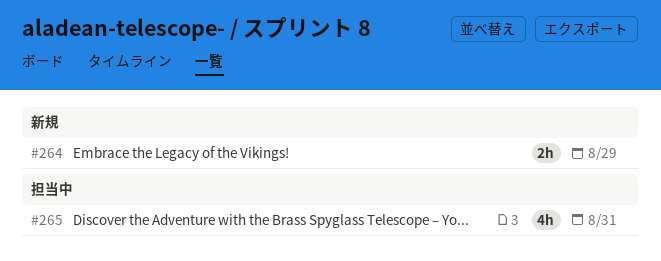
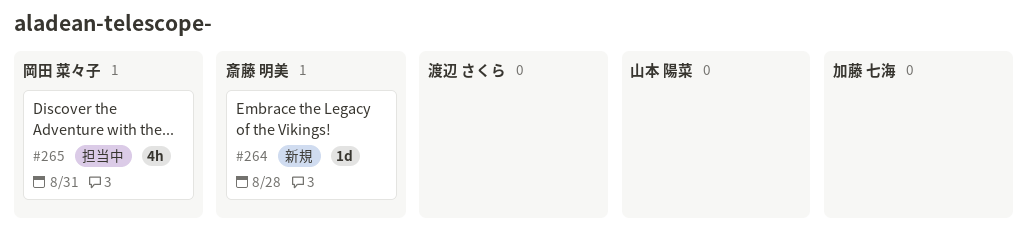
#264, estimate: 2h -> 1d
#264, due: Aug 29 -> Aug 28

